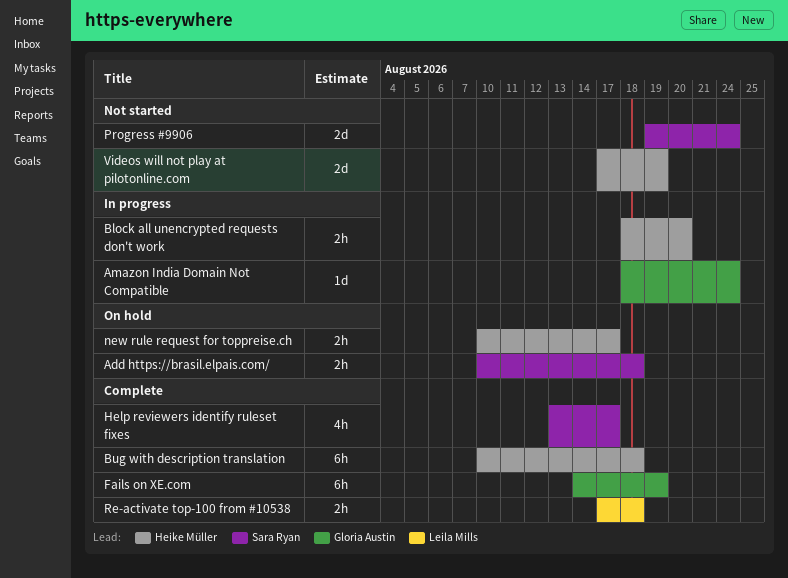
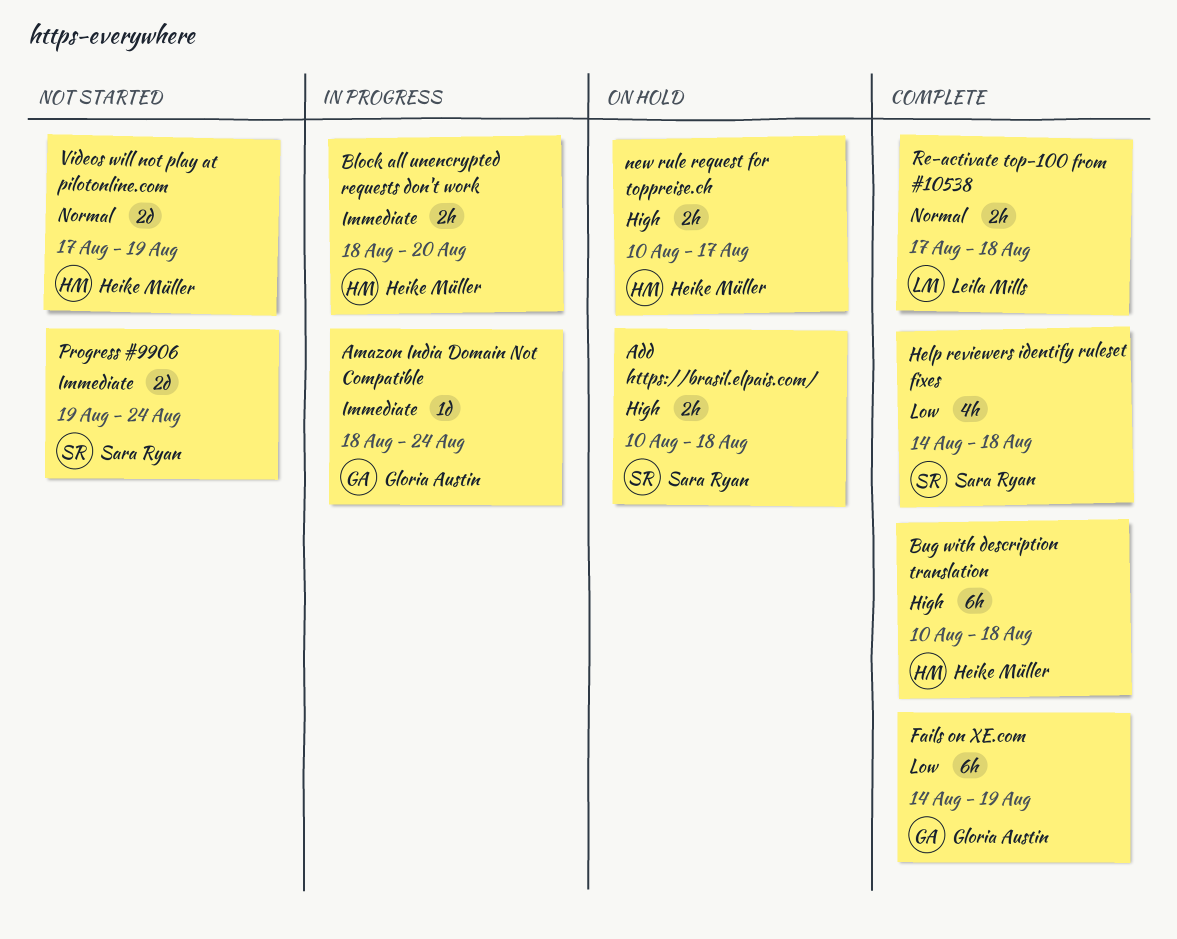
Help reviewers identify ruleset fixes, start: Aug 13 -> Aug 14
Help reviewers identify ruleset fixes, due: Aug 17 -> Aug 18

